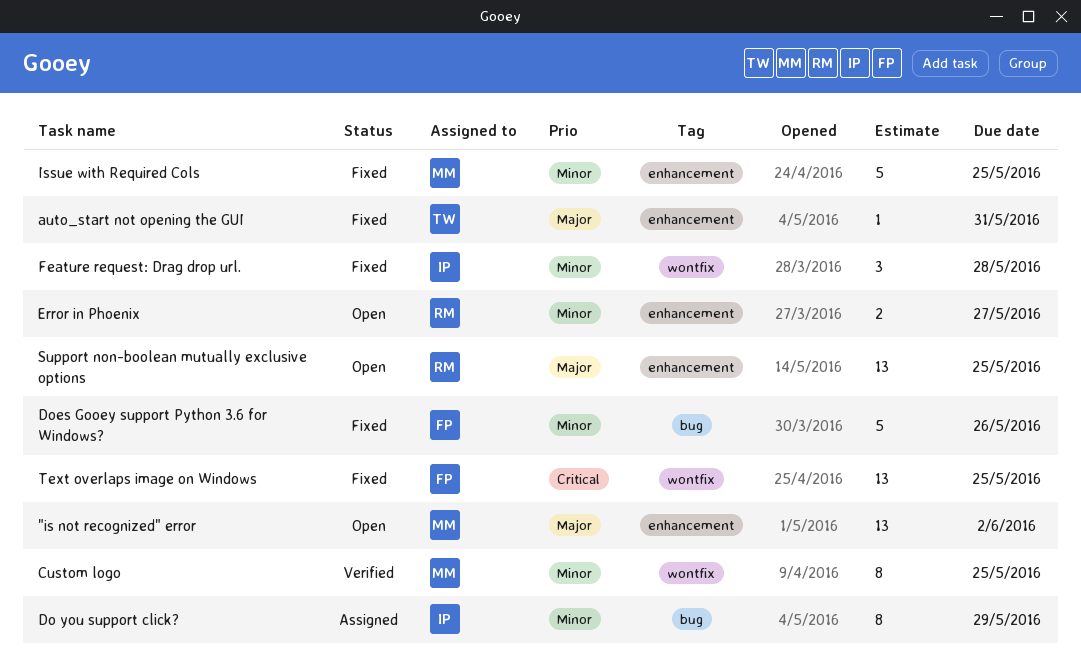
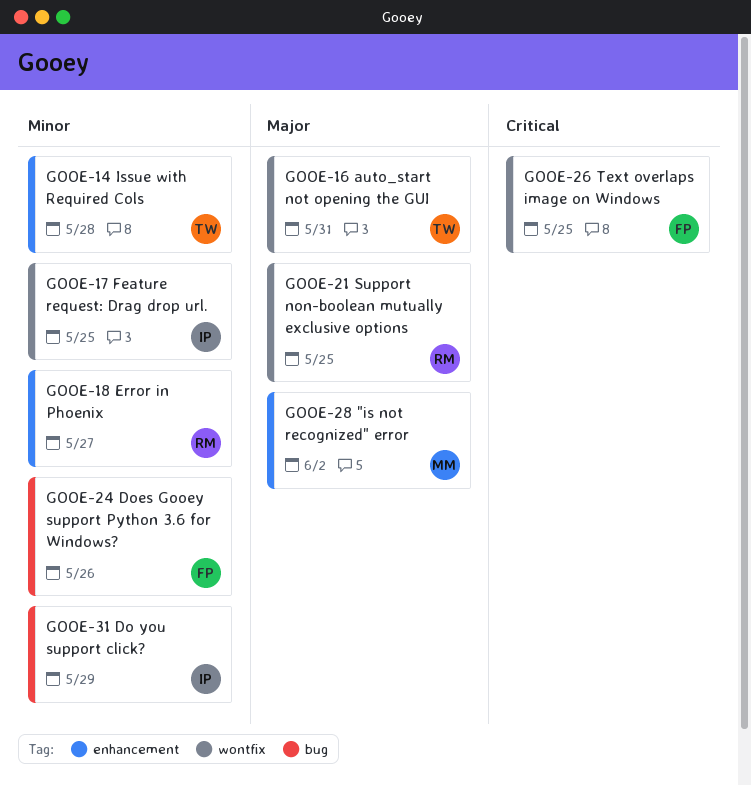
auto_start not opening the GUI, label: enhancement -> wontfix
Custom logo: present -> none
Feature request: Drag drop url., due: May 28 -> May 25
Issue with Required Cols, owner: MM -> TW
Issue with Required Cols, due: May 25 -> May 28
Support non-boolean mutually exclusive options, label: enhancement -> wontfix

